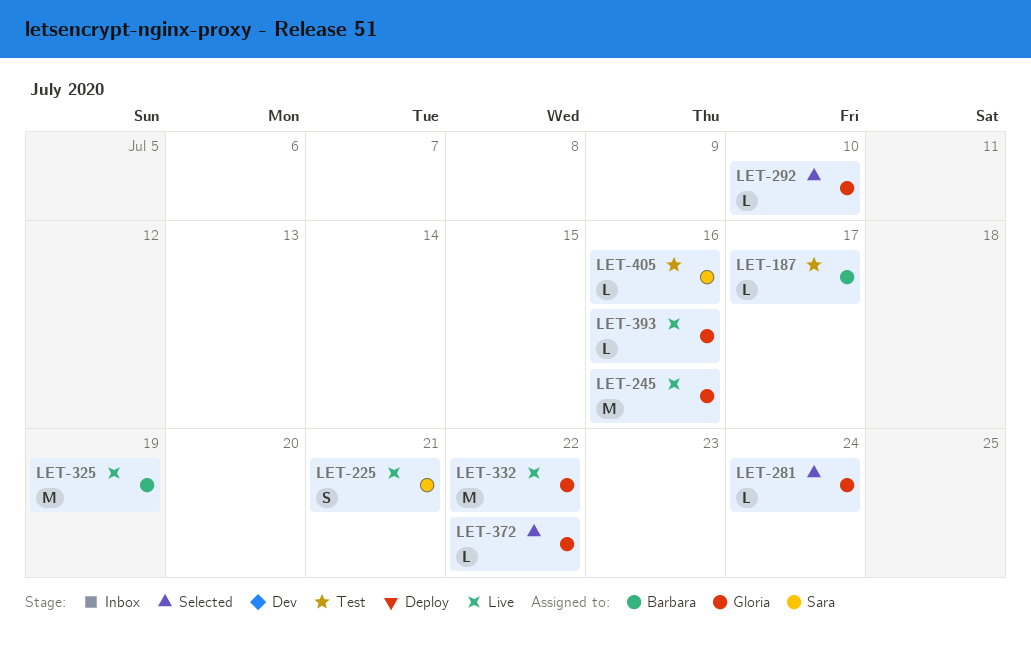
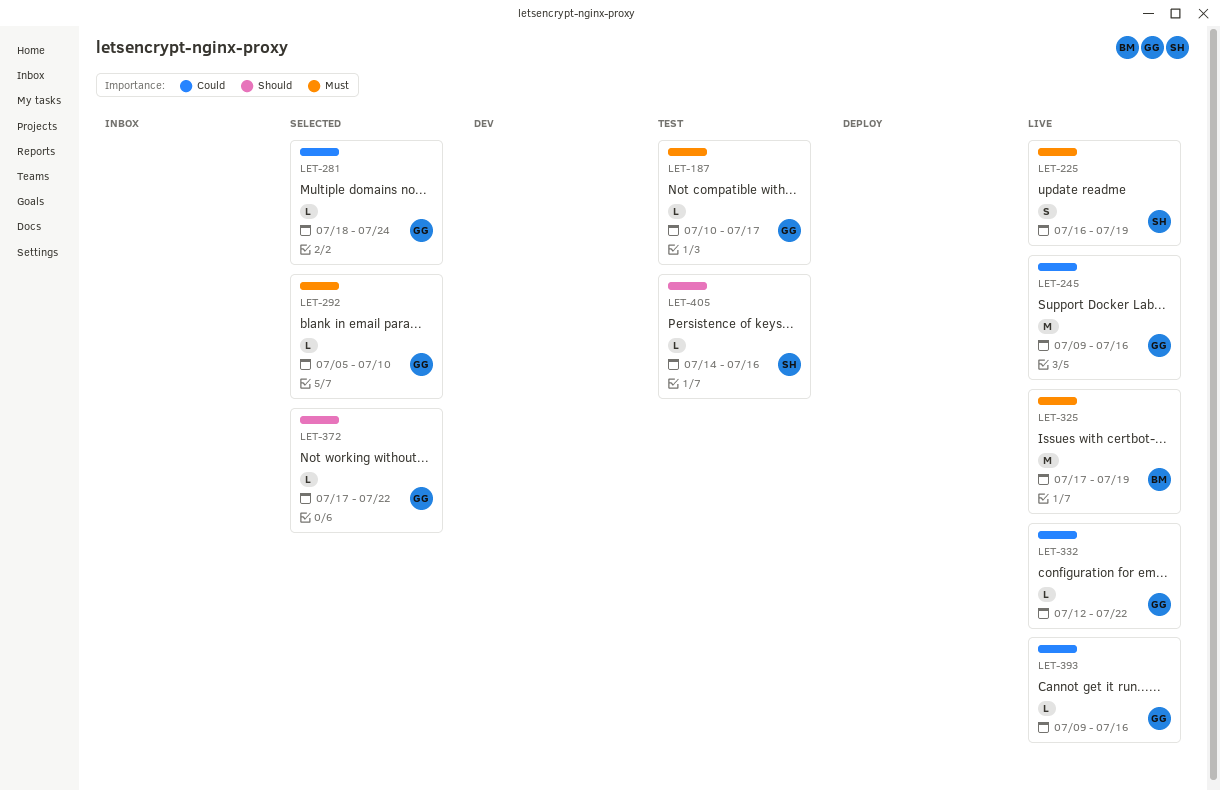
LET-187, owner: Barbara -> Gloria
LET-225, due: Jul 21 -> Jul 19
LET-332, estimate: M -> L

